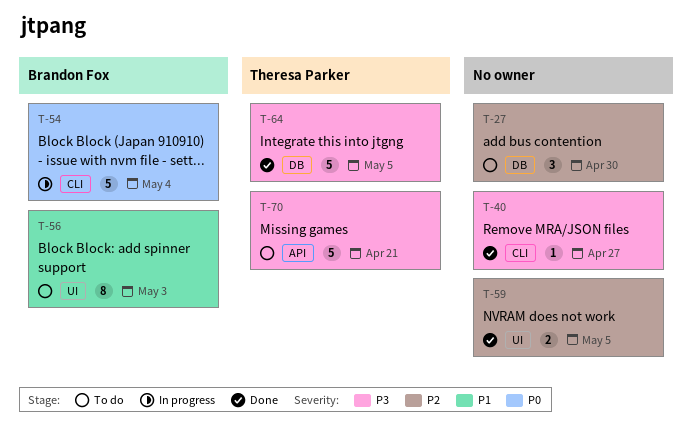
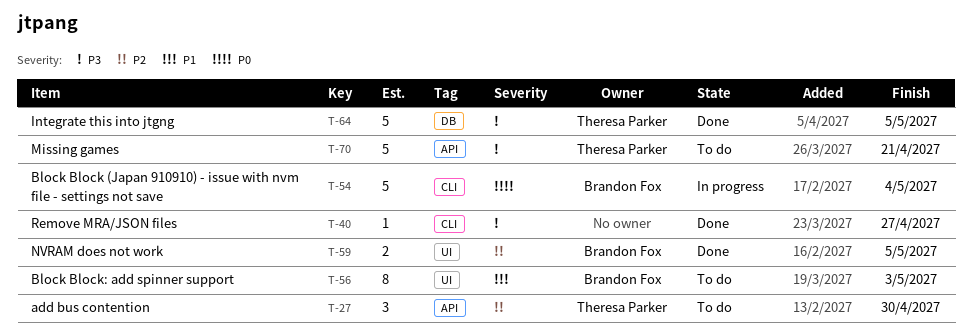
T-27, owner: none -> Theresa Parker
T-27, label: DB -> API
T-59, owner: none -> Brandon Fox

